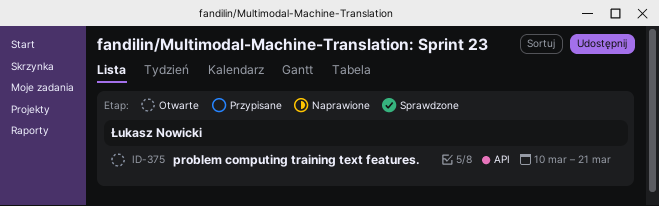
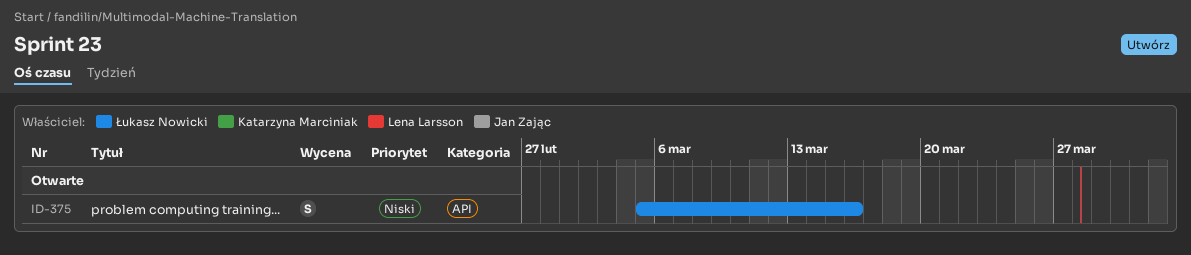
ID-375, start: Mar 10 -> Mar 5
ID-375, due: Mar 21 -> Mar 16

